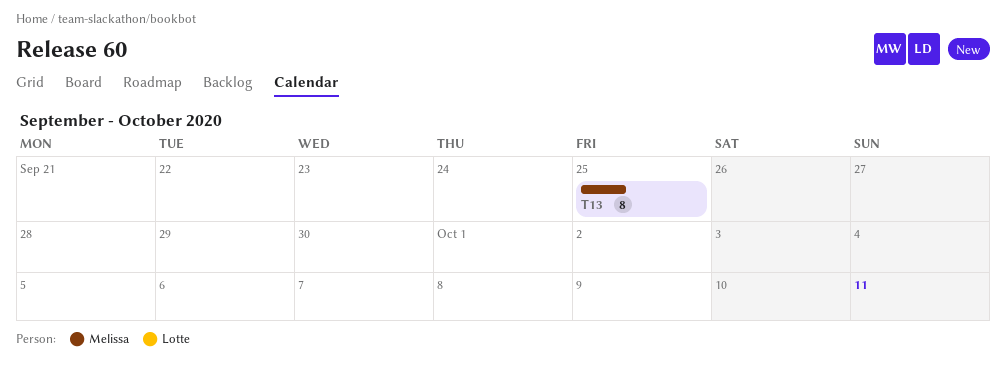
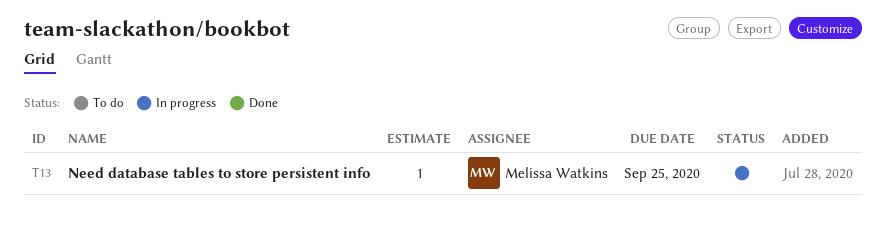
T13, estimate: 8 -> 1

